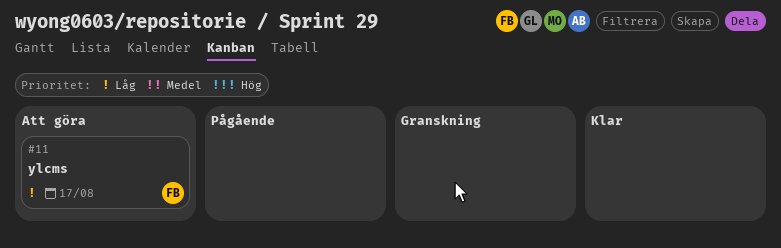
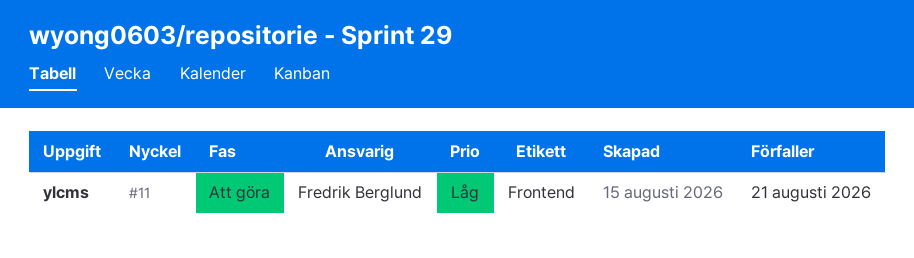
#11, due: Aug 17 -> Aug 21

